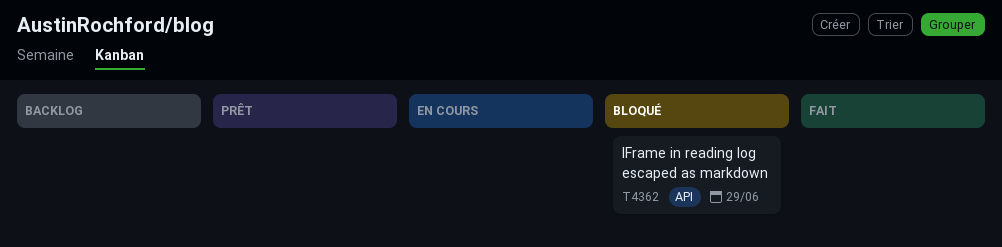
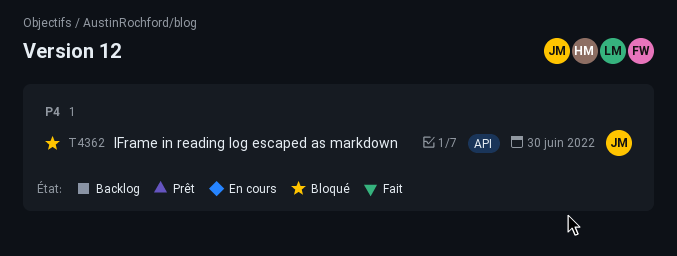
T4362, due: Jun 29 -> Jun 30

